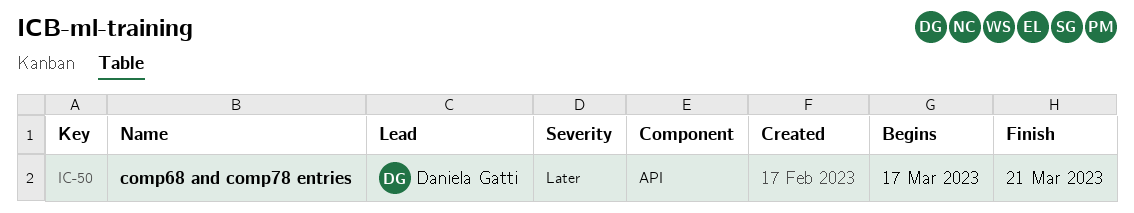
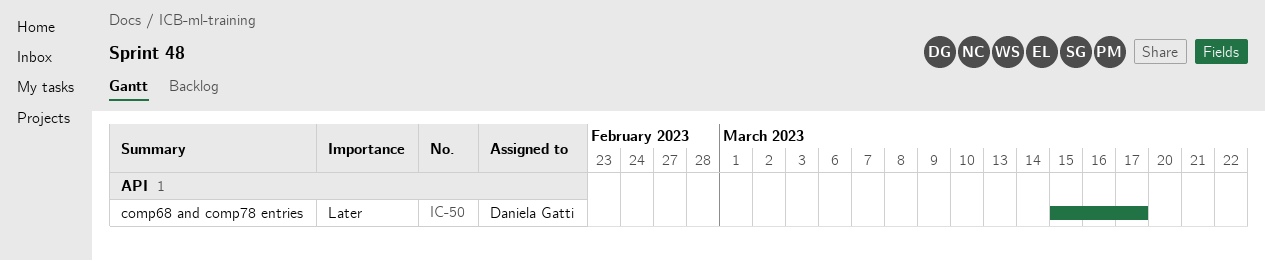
IC-50, start: Mar 17 -> Mar 15
IC-50, due: Mar 21 -> Mar 17

